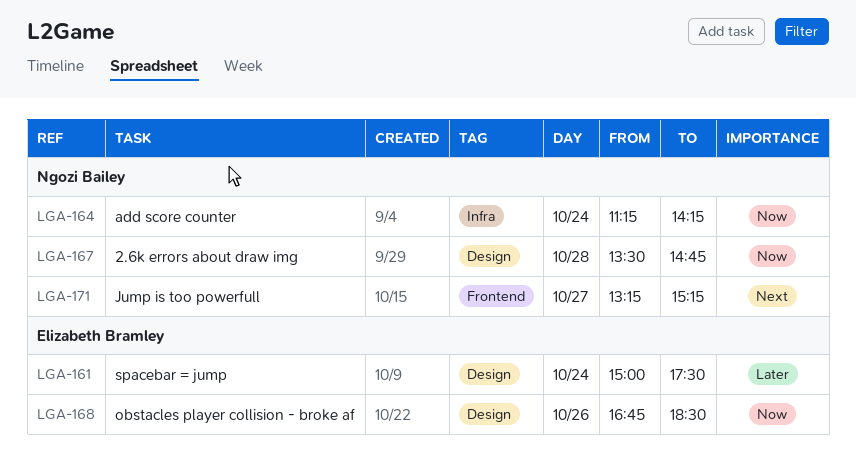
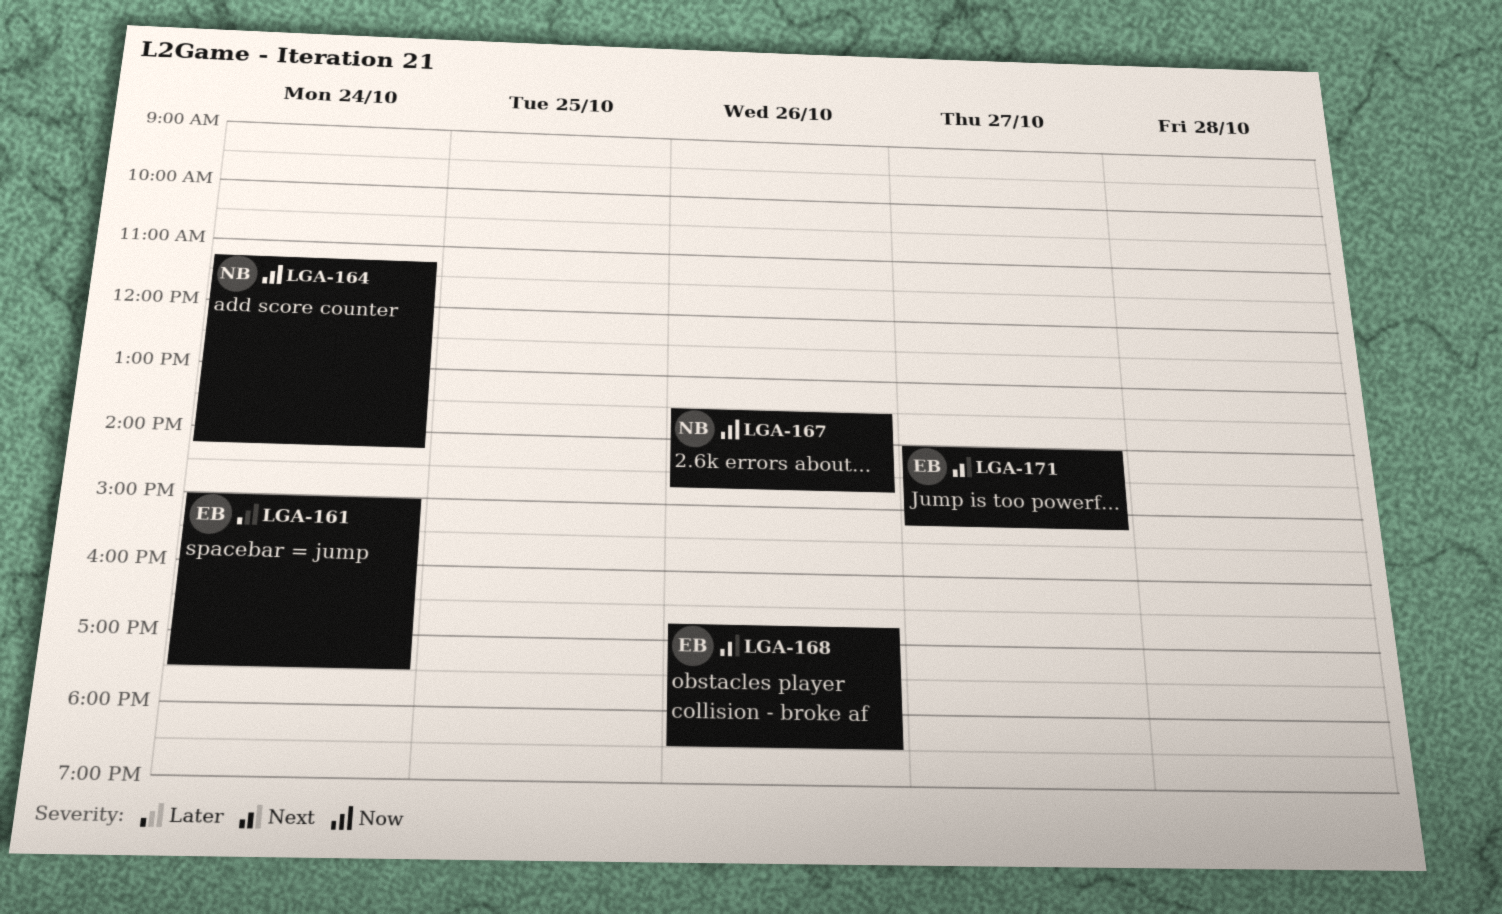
LGA-167, day: Oct 28 -> Oct 26
LGA-168, priority: Now -> Next
LGA-171, owner: Ngozi Bailey -> Elizabeth Bramley
LGA-171, begins: 13:15 -> 14:00

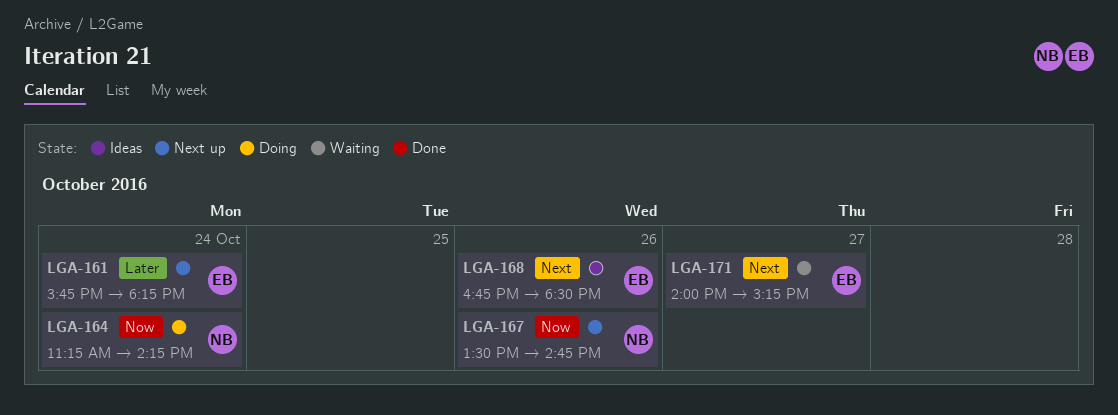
LGA-161, begins: 15:00 -> 15:45
LGA-161, ends: 17:30 -> 18:15

